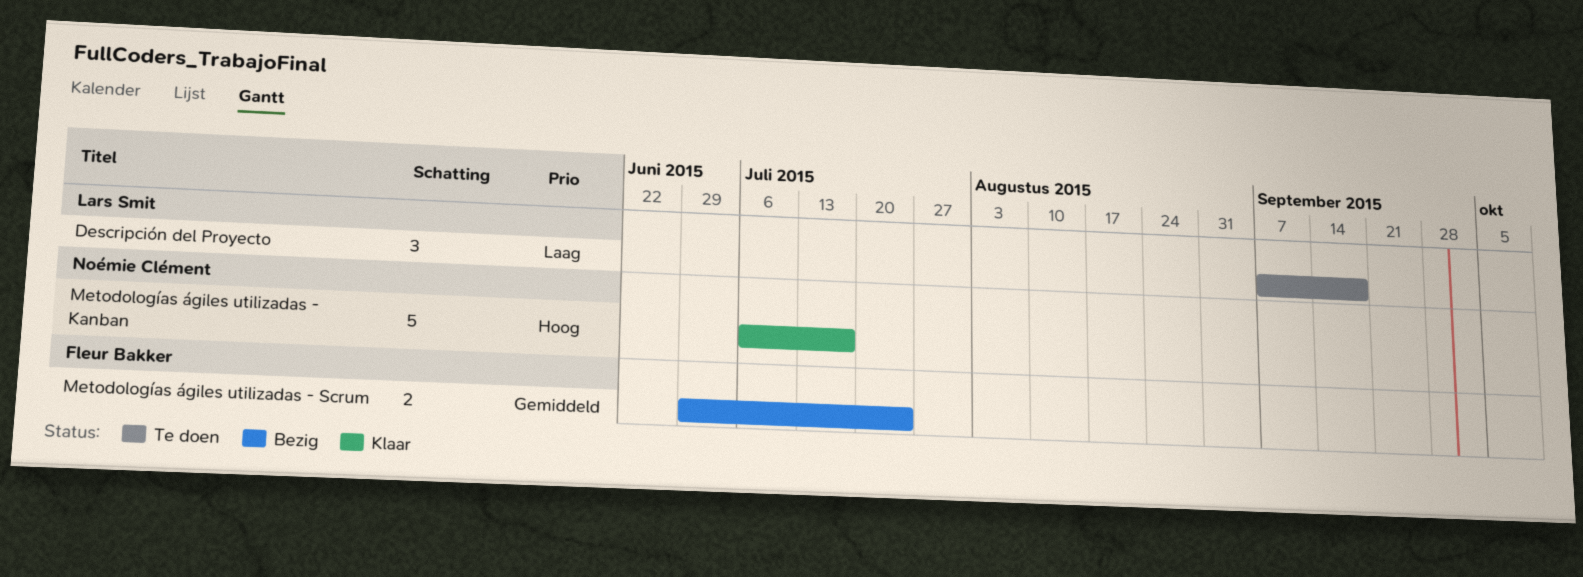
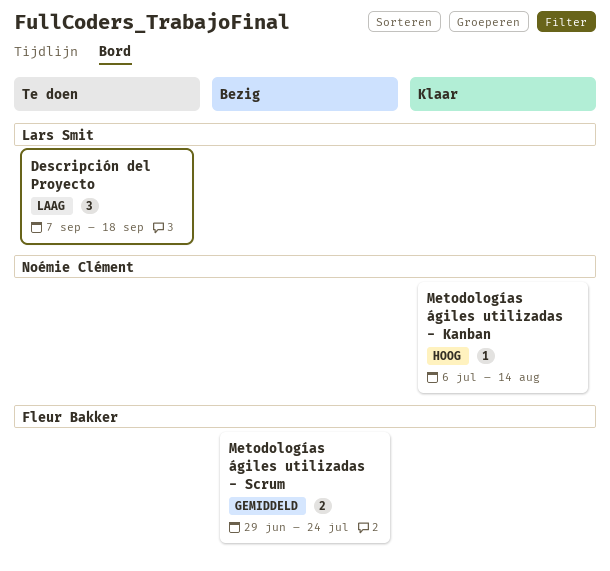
Metodologías ágiles utilizadas - Kanban, estimate: 5 -> 1
Metodologías ágiles utilizadas - Kanban, due: Jul 17 -> Aug 14

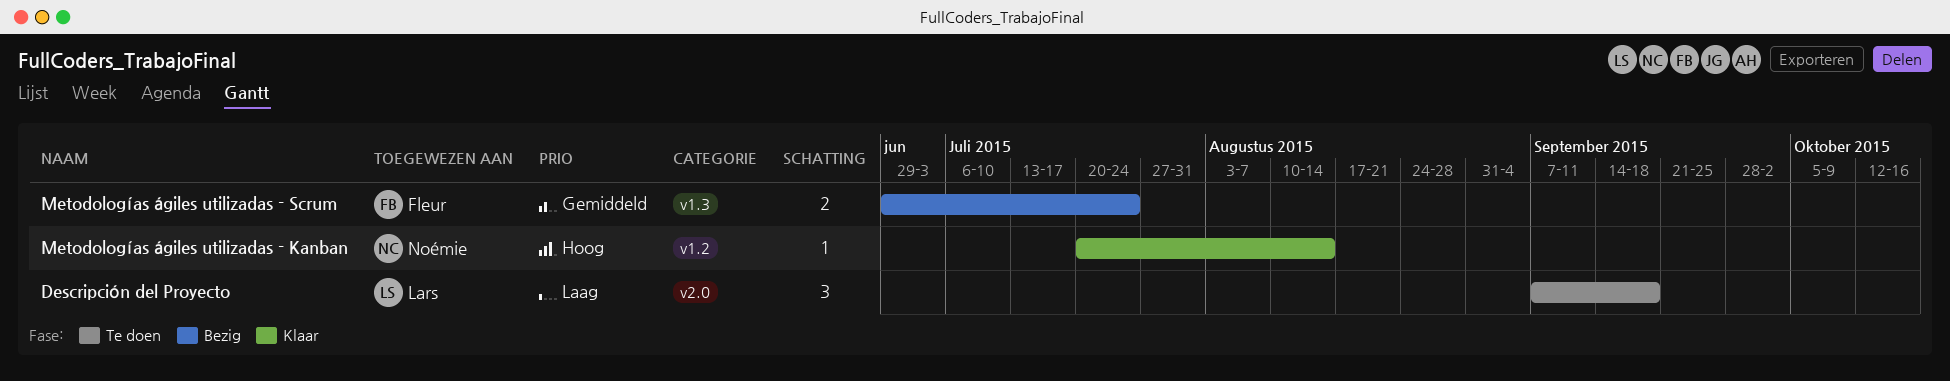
Metodologías ágiles utilizadas - Kanban, start: Jul 6 -> Jul 20

